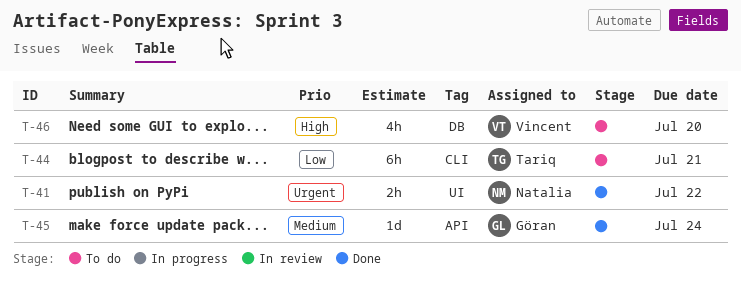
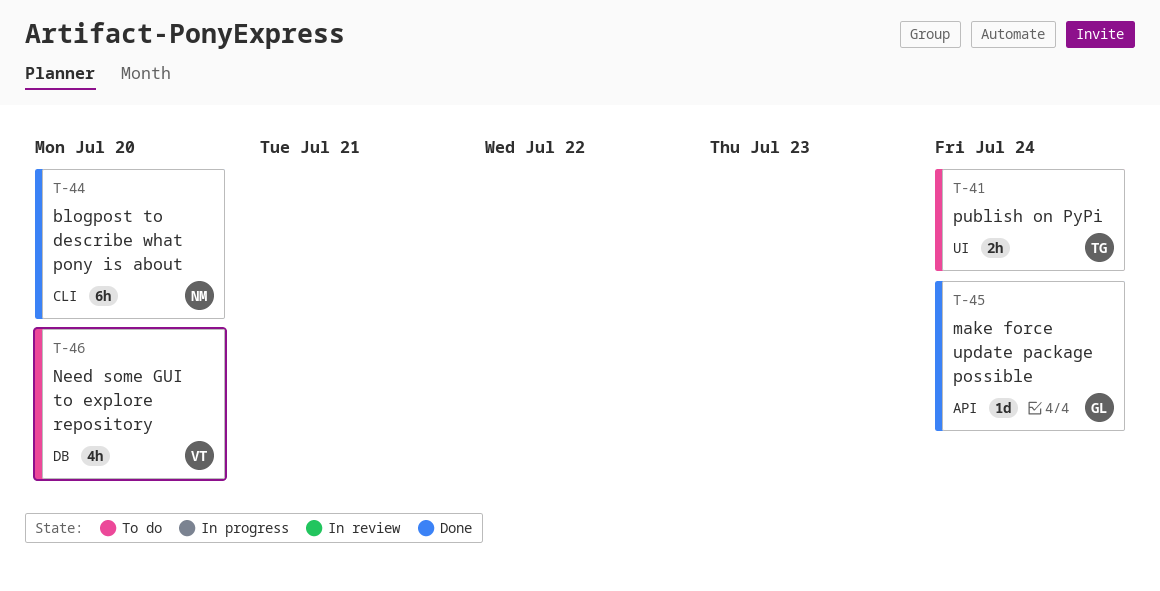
T-41, status: Done -> To do
T-41, owner: Natalia -> Tariq
T-41, due: Jul 22 -> Jul 24
T-44, status: To do -> Done
T-44, owner: Tariq -> Natalia
T-44, due: Jul 21 -> Jul 20

